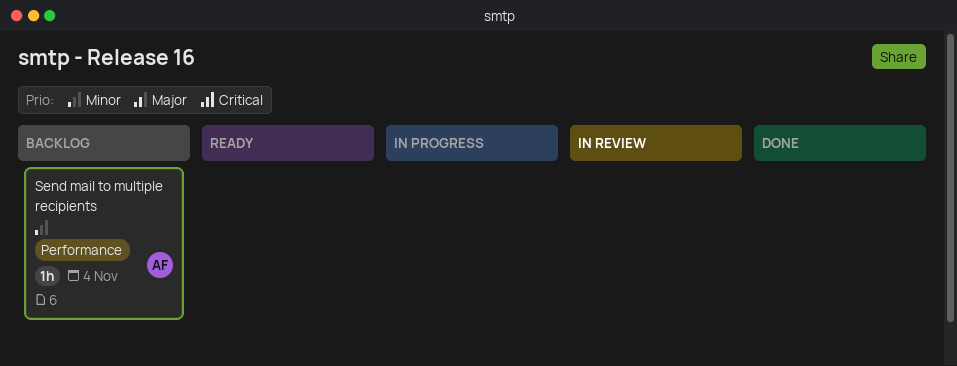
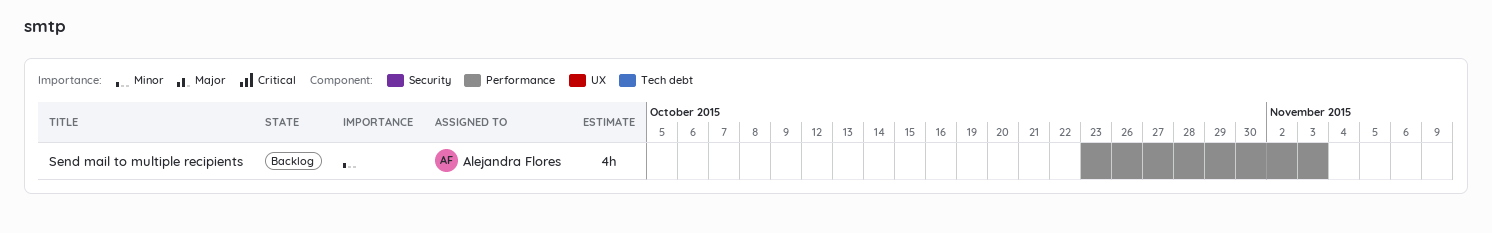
Send mail to multiple recipients, estimate: 1h -> 4h
Send mail to multiple recipients, due: Nov 4 -> Nov 3

